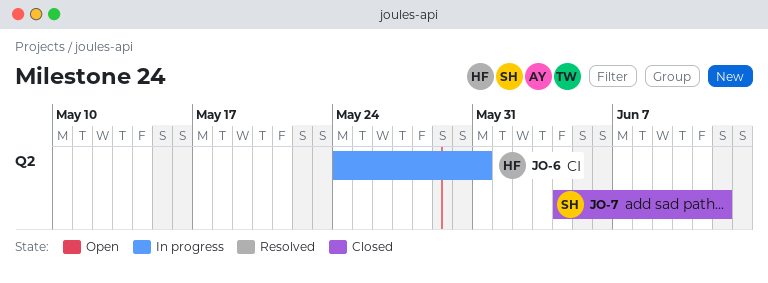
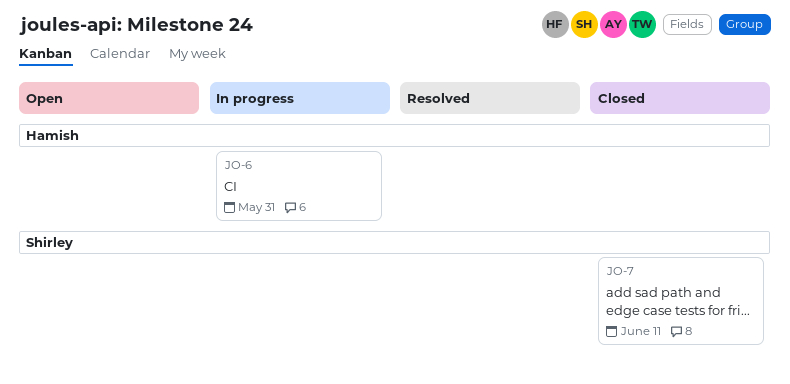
JO-7, due: Jun 12 -> Jun 11

